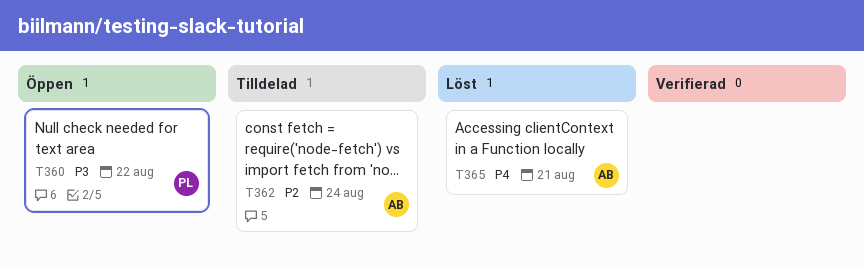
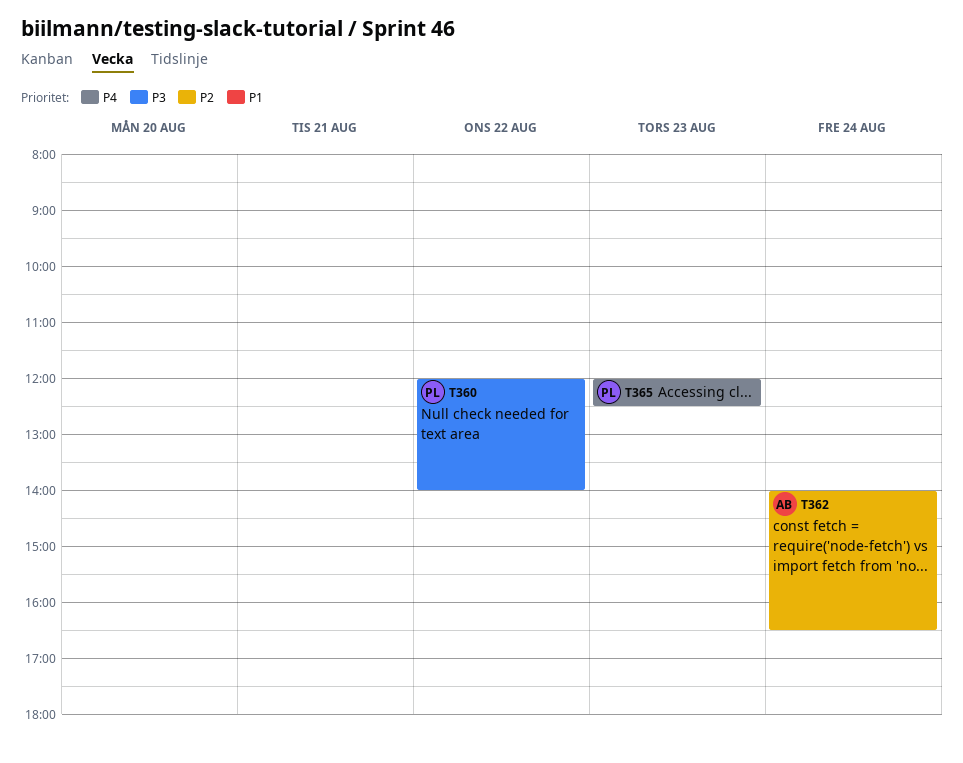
T365, owner: AB -> PL
T365, day: Aug 21 -> Aug 23

